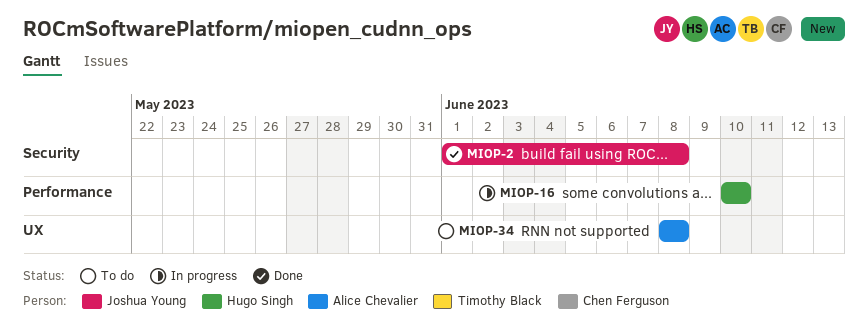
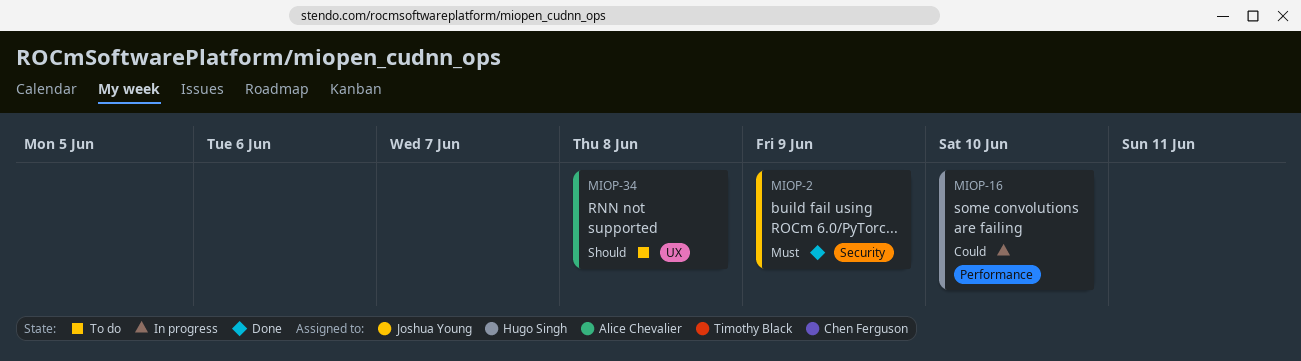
MIOP-2, due: Jun 8 -> Jun 9

